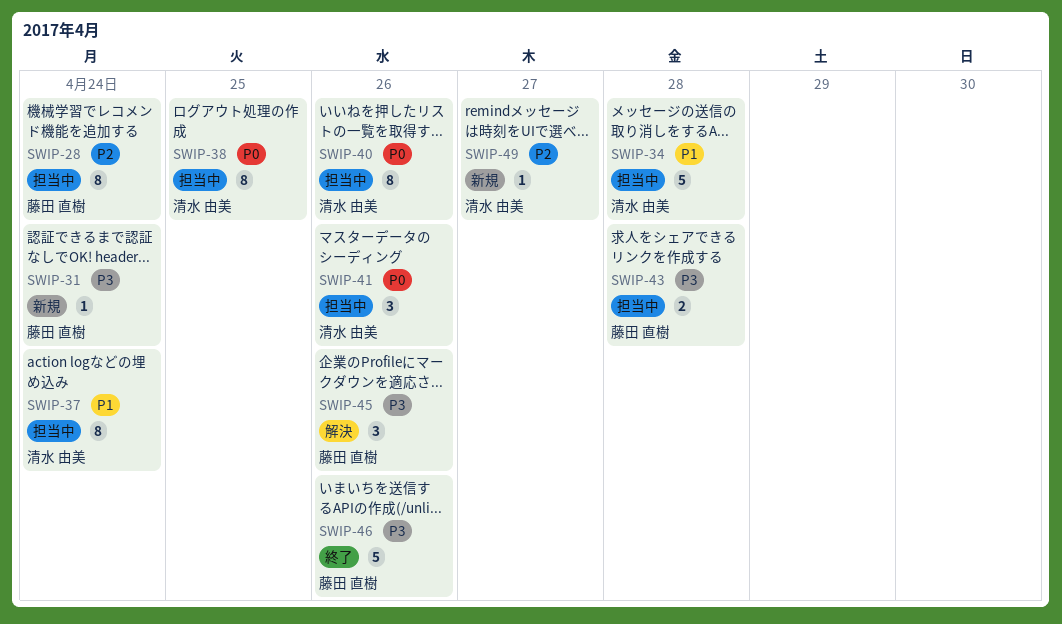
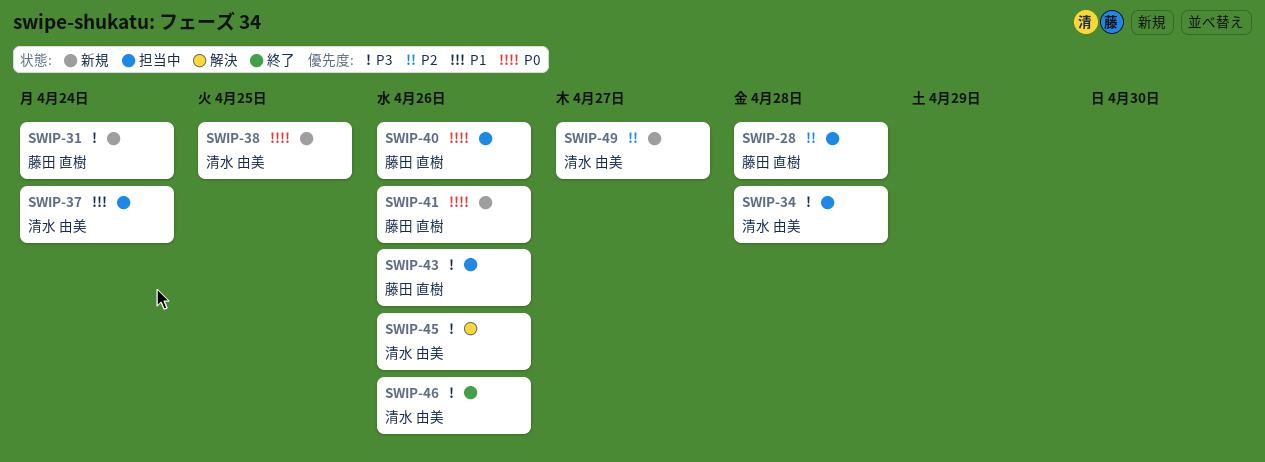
SWIP-28, due: Apr 24 -> Apr 28
SWIP-34, priority: P1 -> P3
SWIP-38, status: 担当中 -> 新規
SWIP-40, owner: 清水 由美 -> 藤田 直樹
SWIP-41, status: 担当中 -> 新規
SWIP-41, owner: 清水 由美 -> 藤田 直樹
SWIP-43, due: Apr 28 -> Apr 26
SWIP-45, owner: 藤田 直樹 -> 清水 由美
SWIP-46, owner: 藤田 直樹 -> 清水 由美

